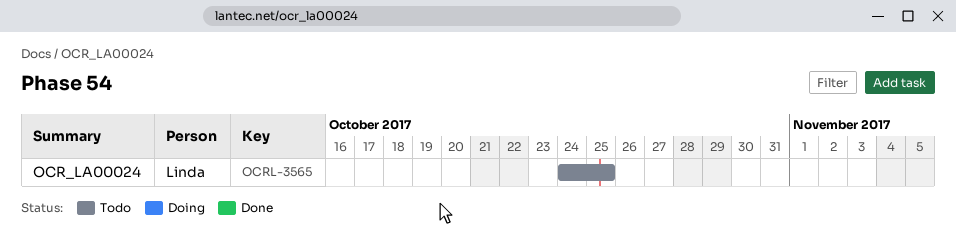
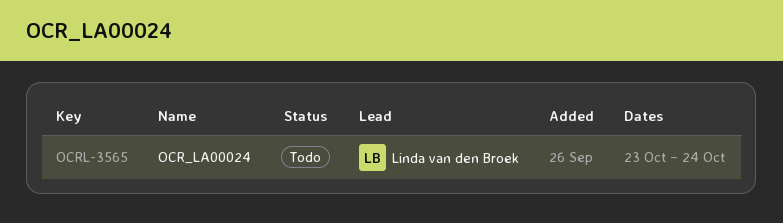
OCRL-3565, start: Oct 24 -> Oct 23
OCRL-3565, due: Oct 25 -> Oct 24

